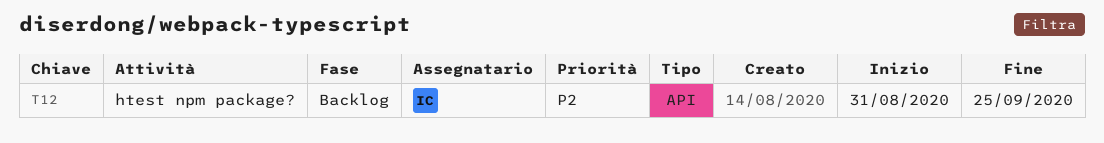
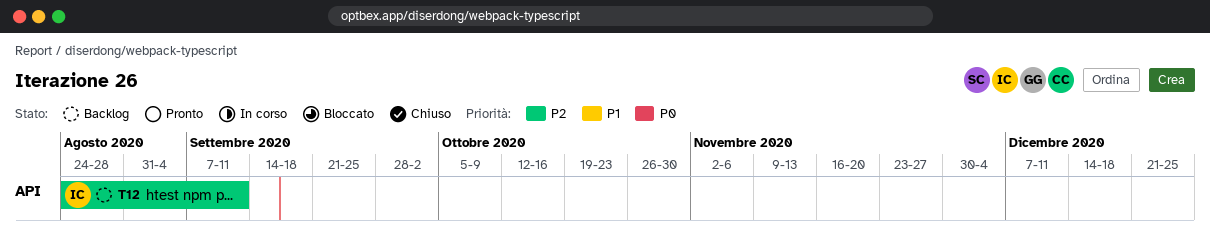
T12, start: Aug 31 -> Aug 24
T12, due: Sep 25 -> Sep 11

